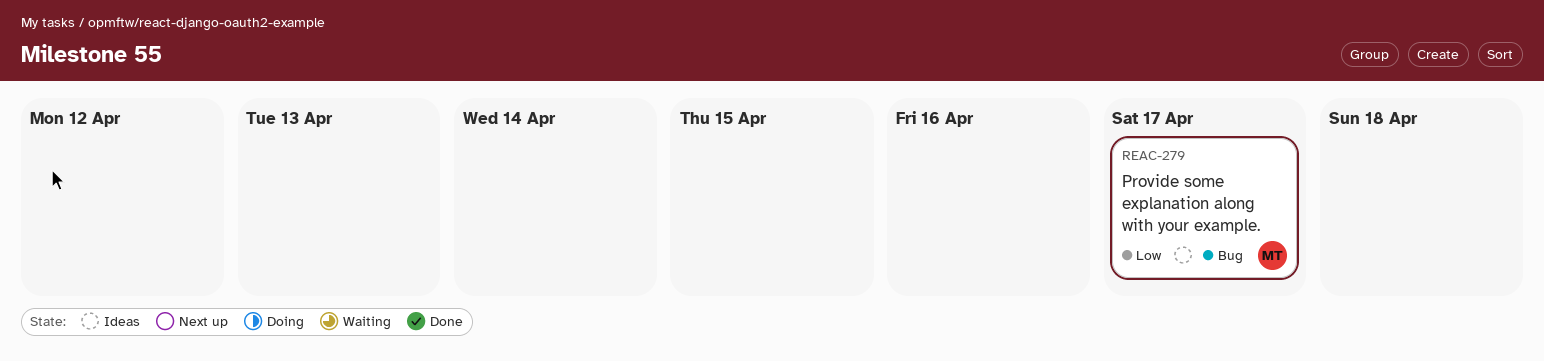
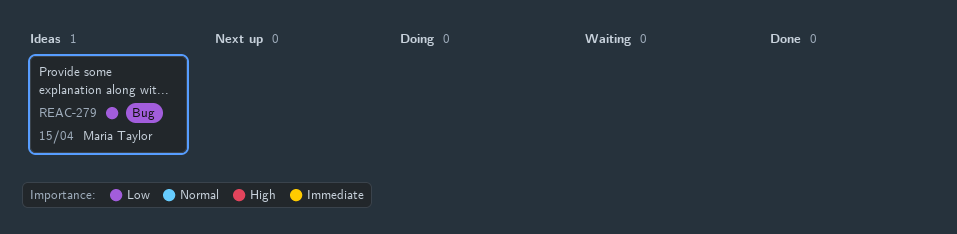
REAC-279, due: Apr 17 -> Apr 15

